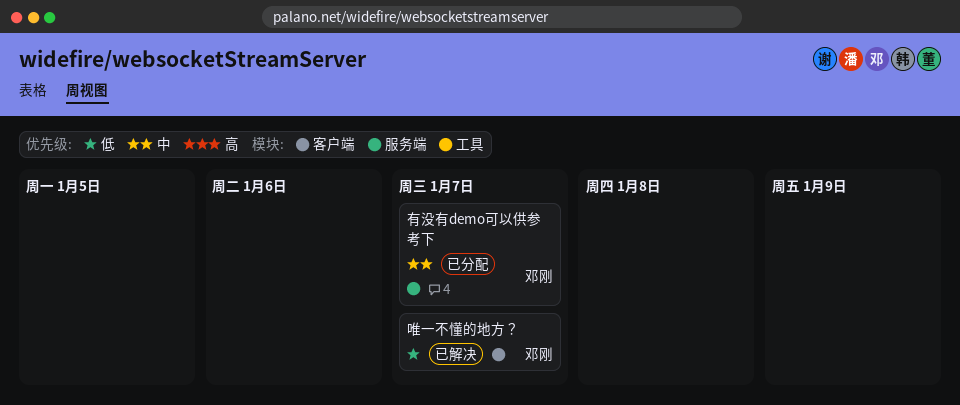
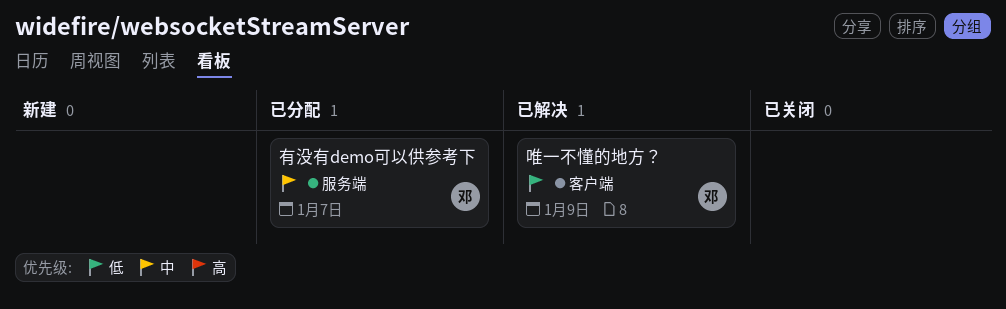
唯一不懂的地方？, due: Jan 7 -> Jan 9

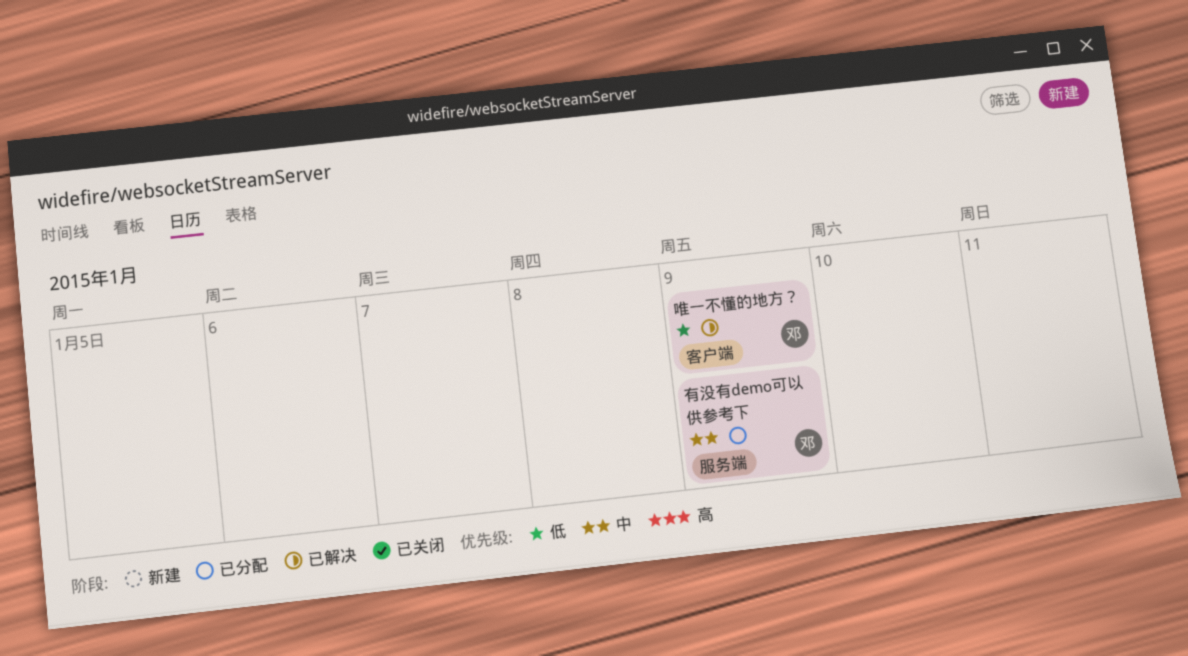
有没有demo可以供参考下, due: Jan 7 -> Jan 9

